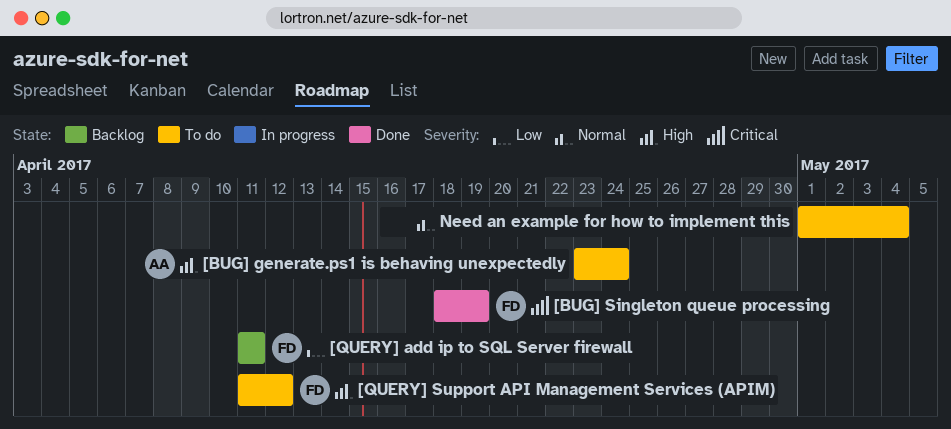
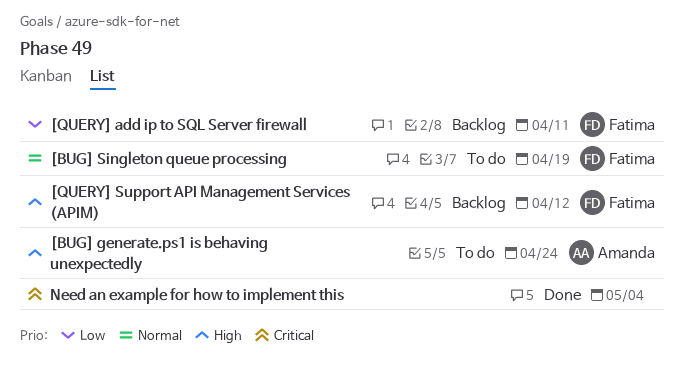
[BUG] Singleton queue processing, status: Done -> To do
[BUG] Singleton queue processing, priority: Critical -> Normal
[QUERY] Support API Management Services (APIM), status: To do -> Backlog
Need an example for how to implement this, status: To do -> Done
Need an example for how to implement this, priority: Normal -> Critical

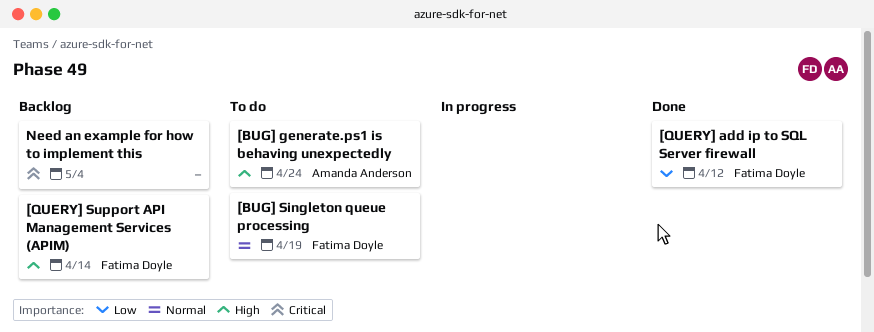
[QUERY] add ip to SQL Server firewall, status: Backlog -> Done
[QUERY] add ip to SQL Server firewall, due: Apr 11 -> Apr 12
[QUERY] Support API Management Services (APIM), due: Apr 12 -> Apr 14
Need an example for how to implement this, status: Done -> Backlog

